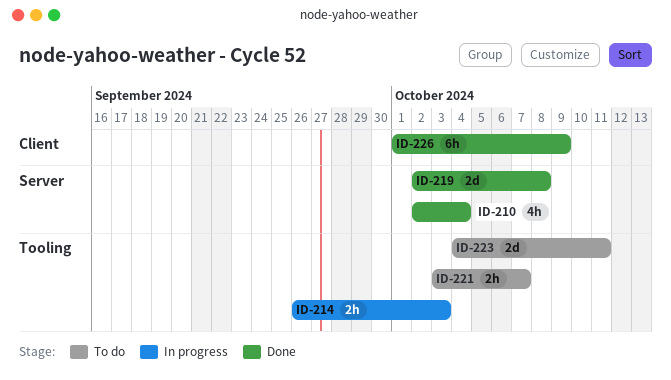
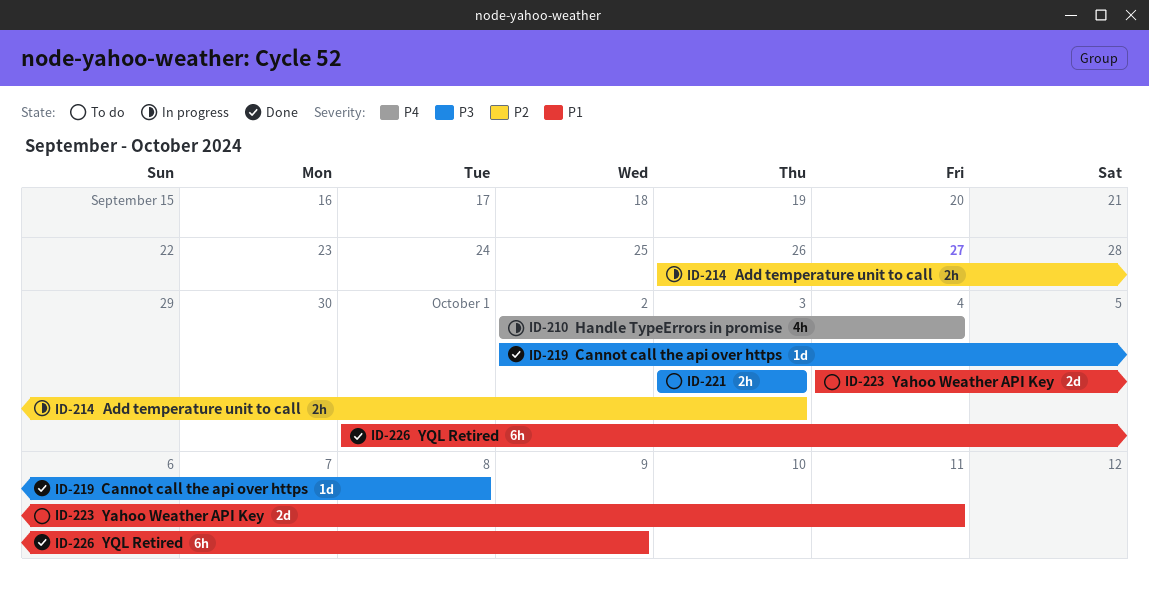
ID-210, status: Done -> In progress
ID-219, estimate: 2d -> 1d
ID-221, due: Oct 7 -> Oct 3

